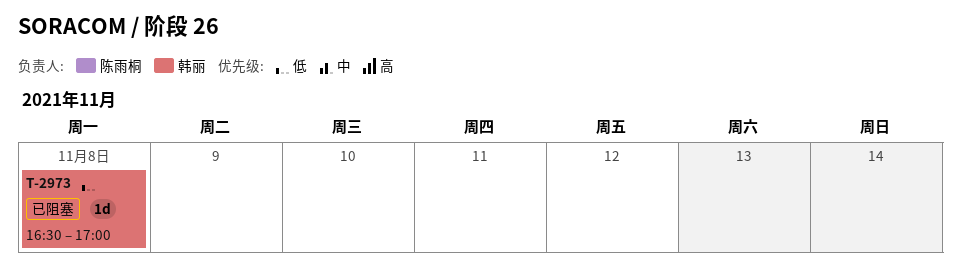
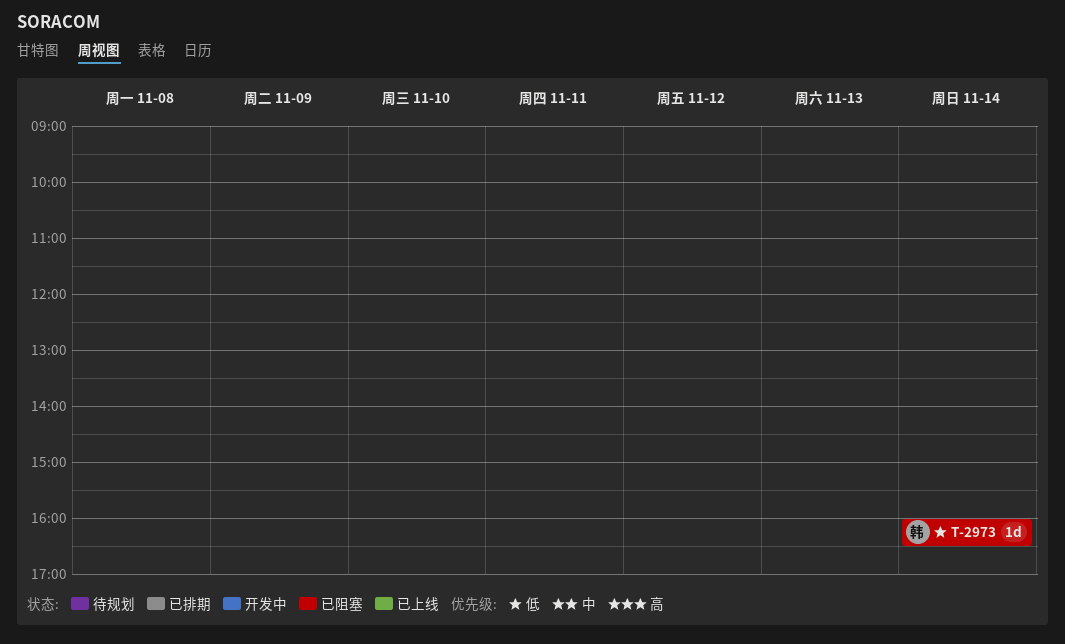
T-2973, day: Nov 8 -> Nov 14
T-2973, begins: 16:30 -> 16:00
T-2973, ends: 17:00 -> 16:30

